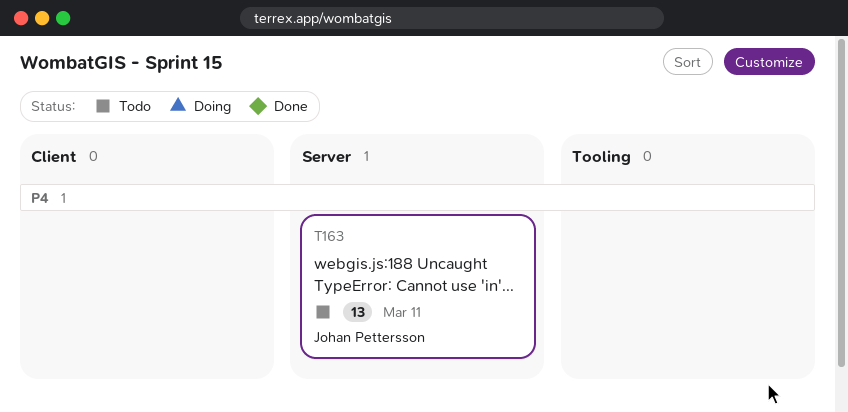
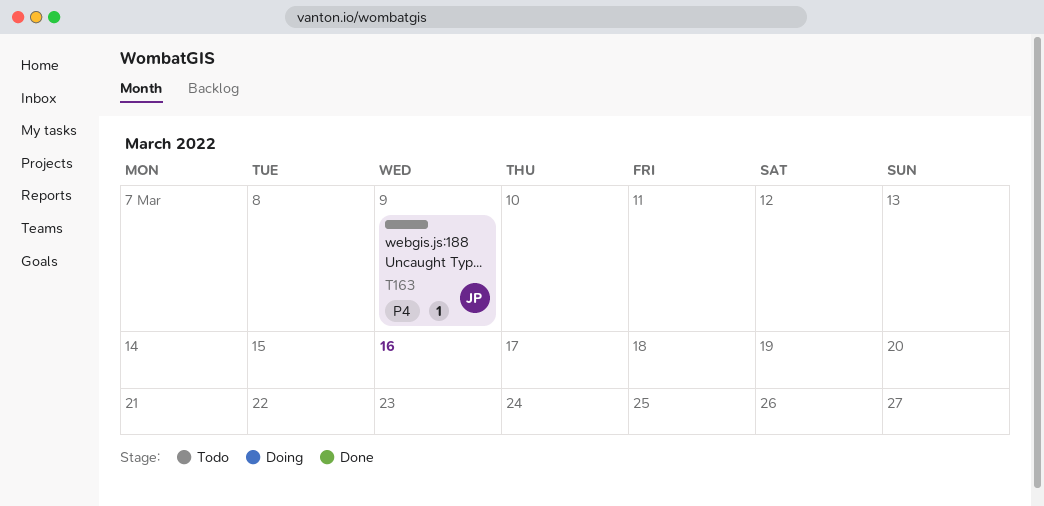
T163, estimate: 13 -> 1
T163, due: Mar 11 -> Mar 9

